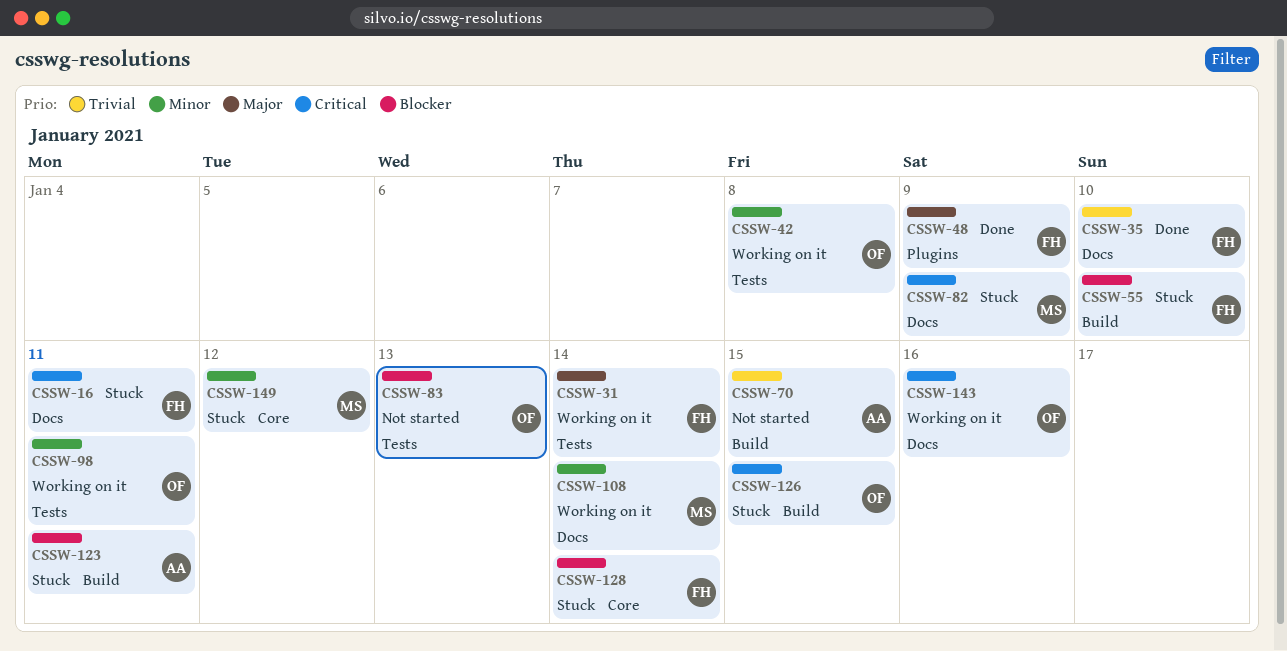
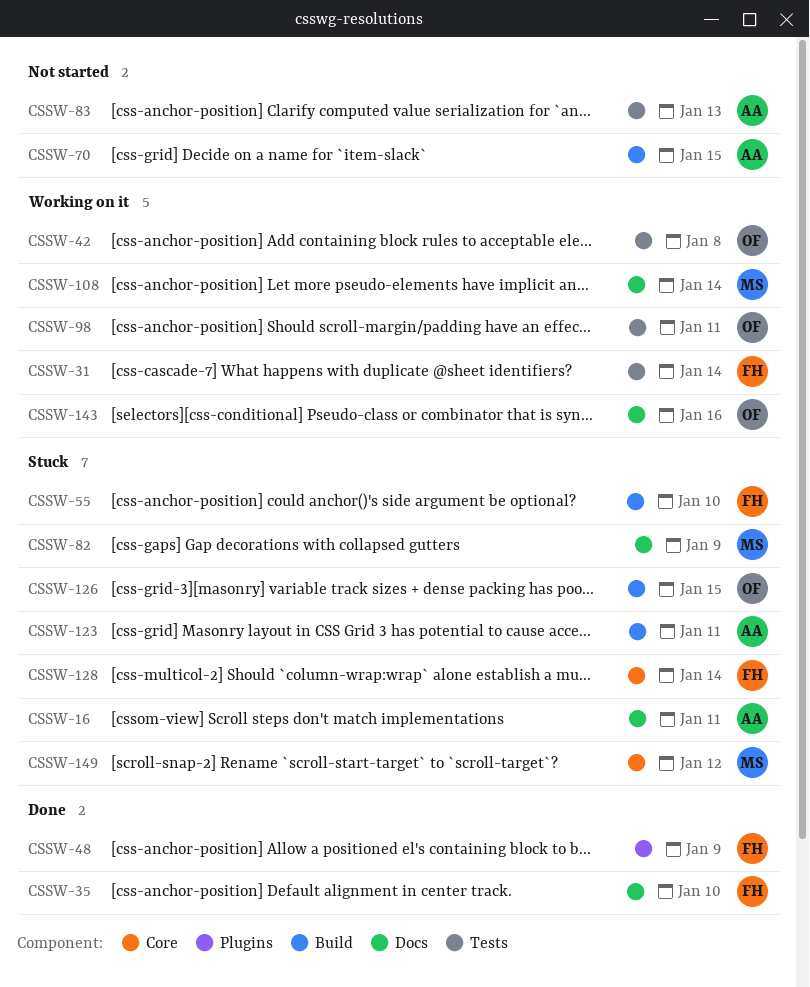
CSSW-16, owner: FH -> AA
CSSW-83, owner: OF -> AA

